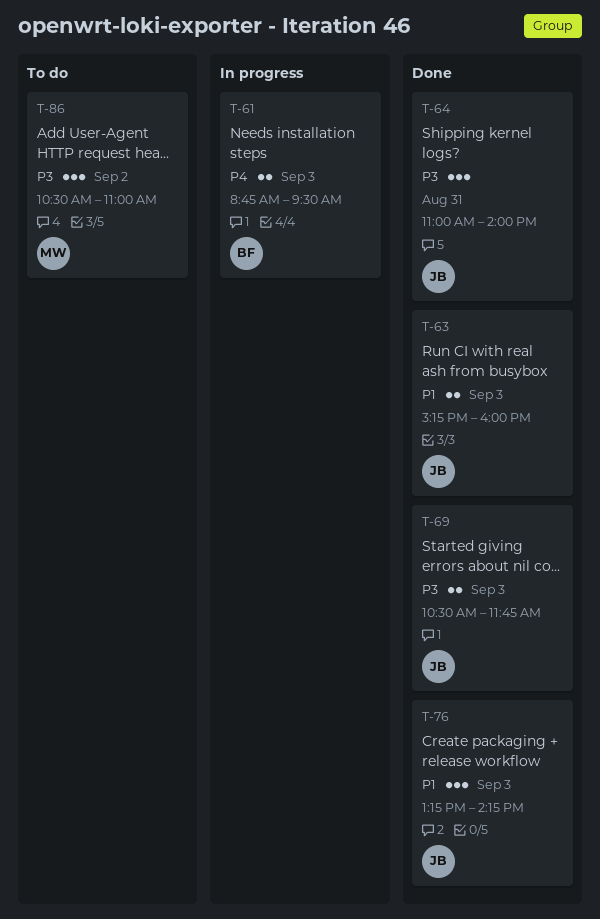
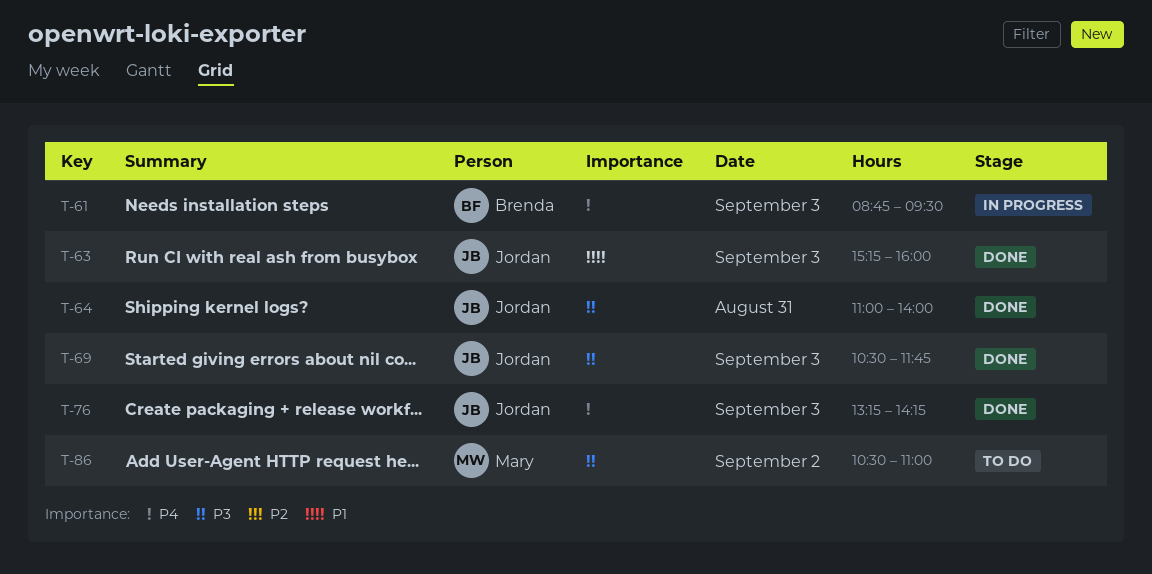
T-76, priority: P1 -> P4

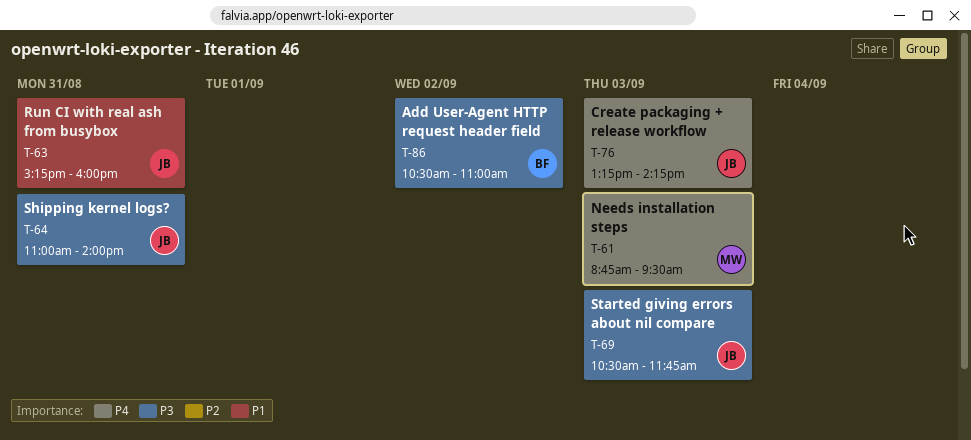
T-61, owner: Brenda -> Mary
T-63, day: Sep 3 -> Aug 31
T-86, owner: Mary -> Brenda

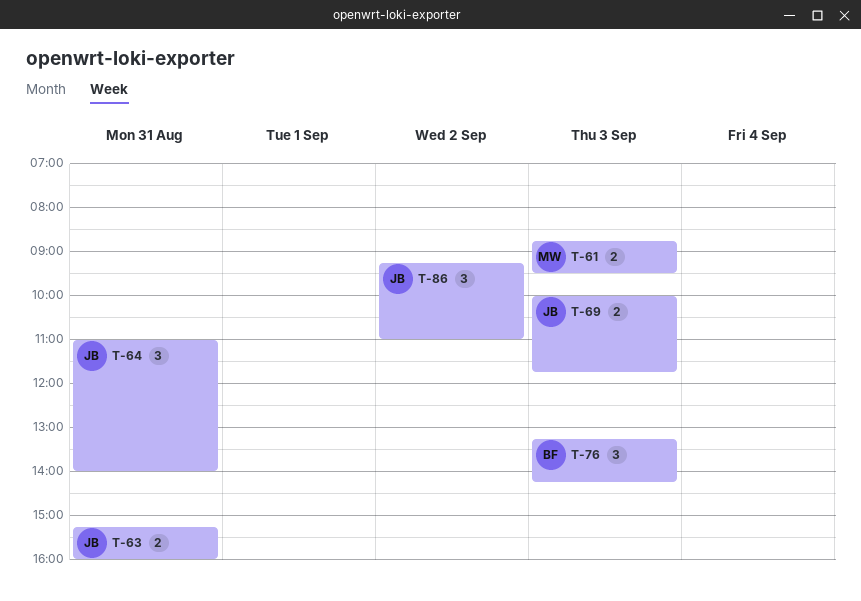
T-69, begins: 10:30 -> 10:00
T-76, owner: JB -> BF
T-86, owner: BF -> JB
T-86, begins: 10:30 -> 09:15

